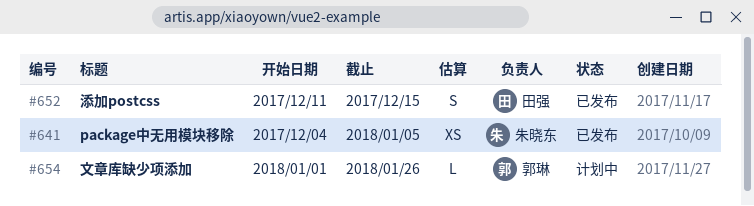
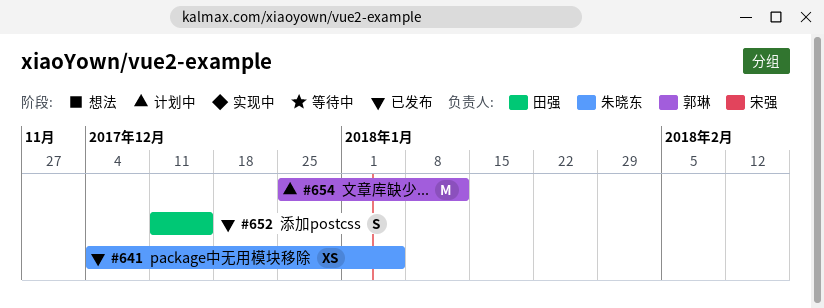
#654, estimate: L -> M
#654, start: Jan 1 -> Dec 25
#654, due: Jan 26 -> Jan 12

